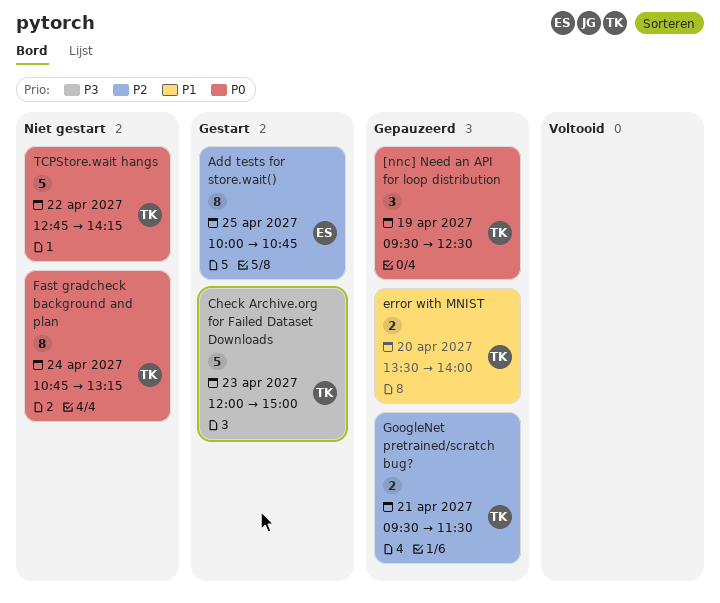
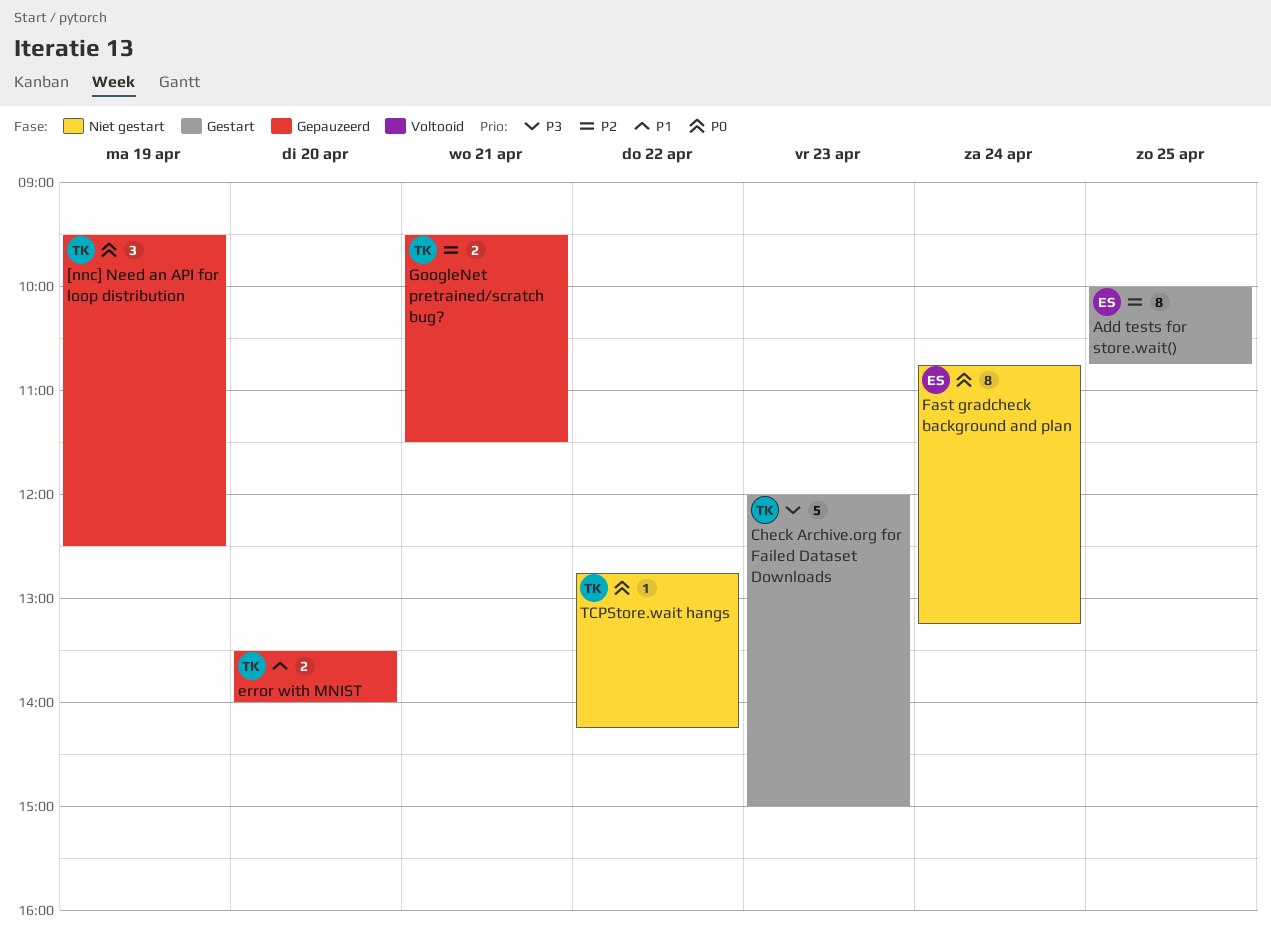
Fast gradcheck background and plan, owner: TK -> ES
TCPStore.wait hangs, estimate: 5 -> 1

